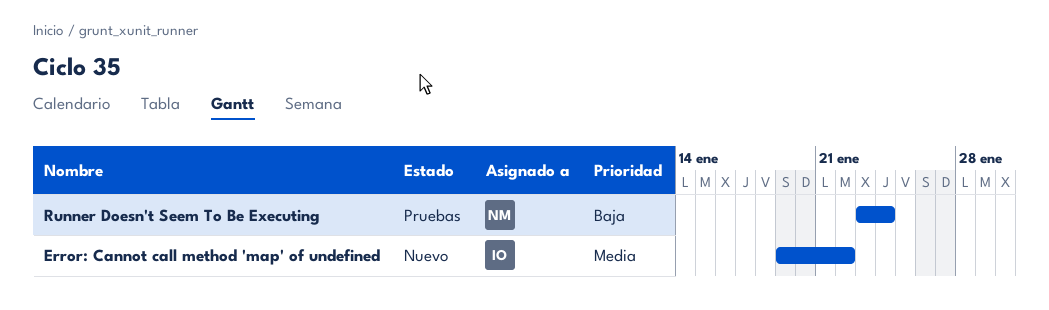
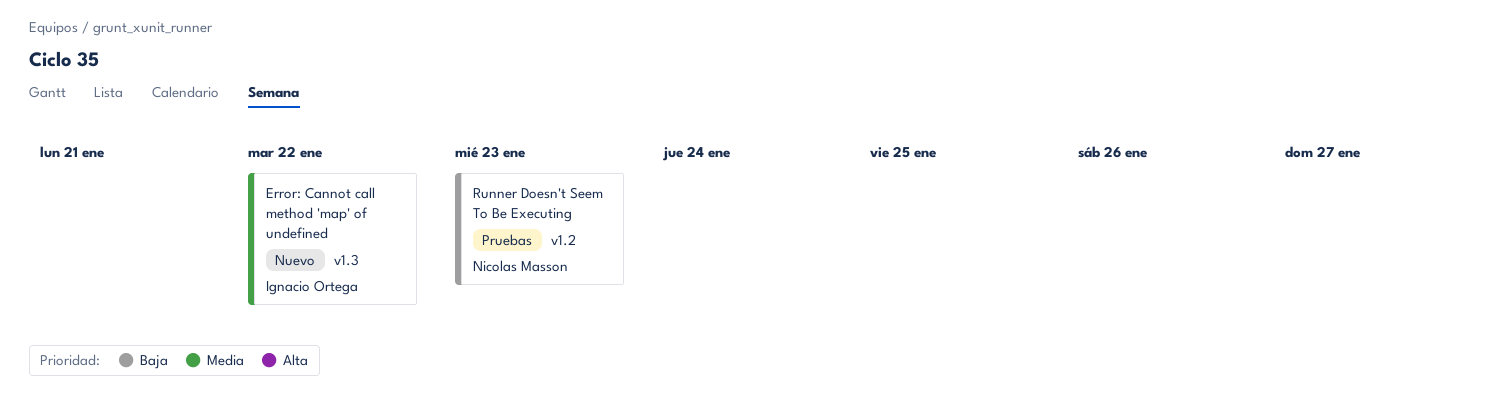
Runner Doesn't Seem To Be Executing, due: Jan 24 -> Jan 23

